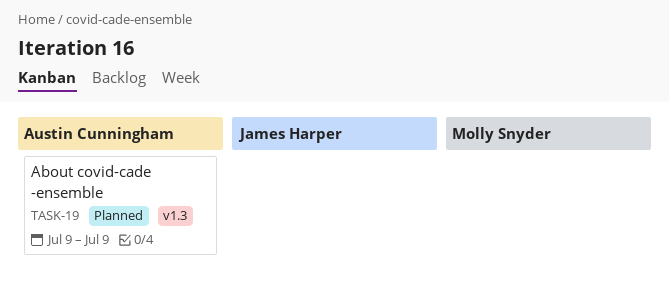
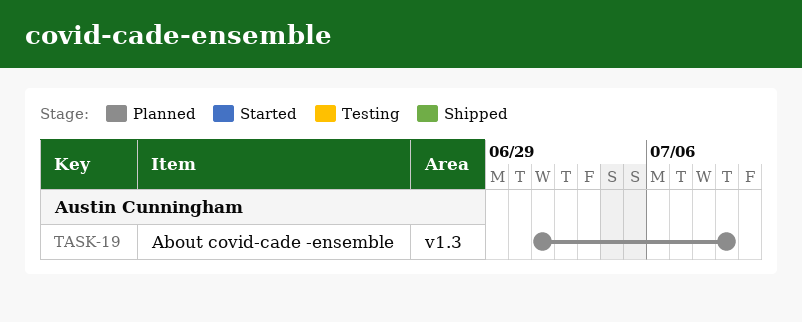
TASK-19, start: Jul 9 -> Jul 1

